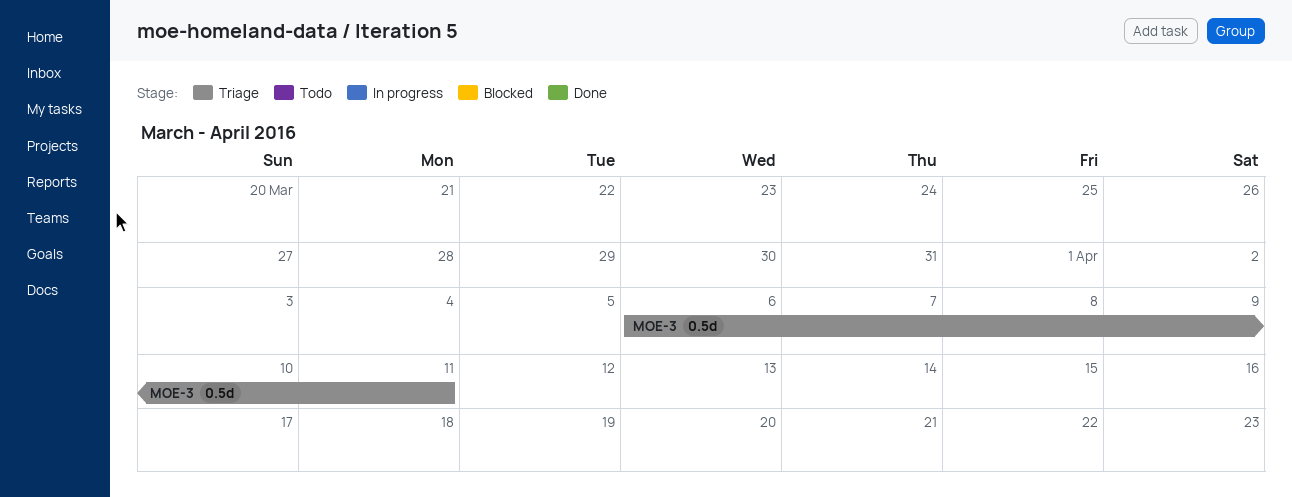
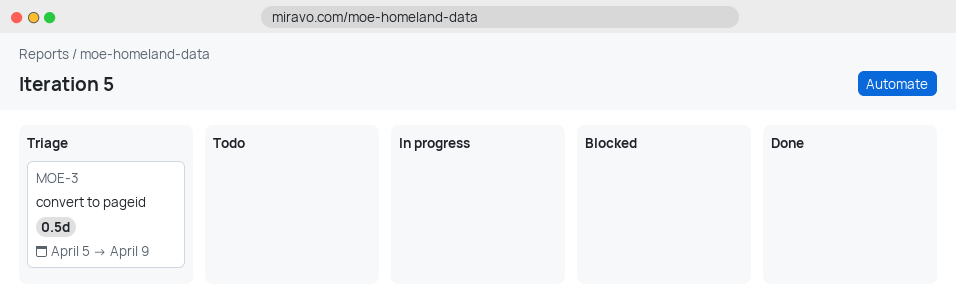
MOE-3, start: Apr 6 -> Apr 5
MOE-3, due: Apr 11 -> Apr 9

